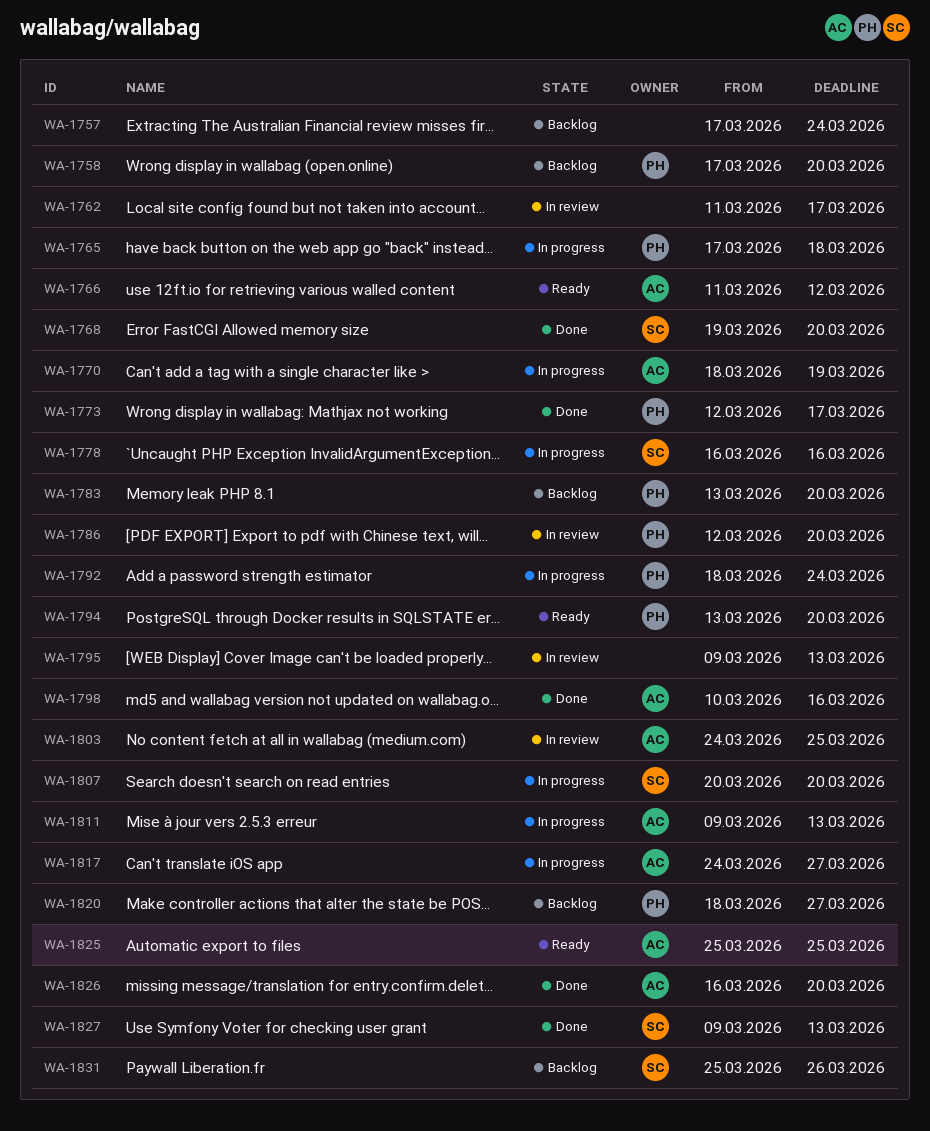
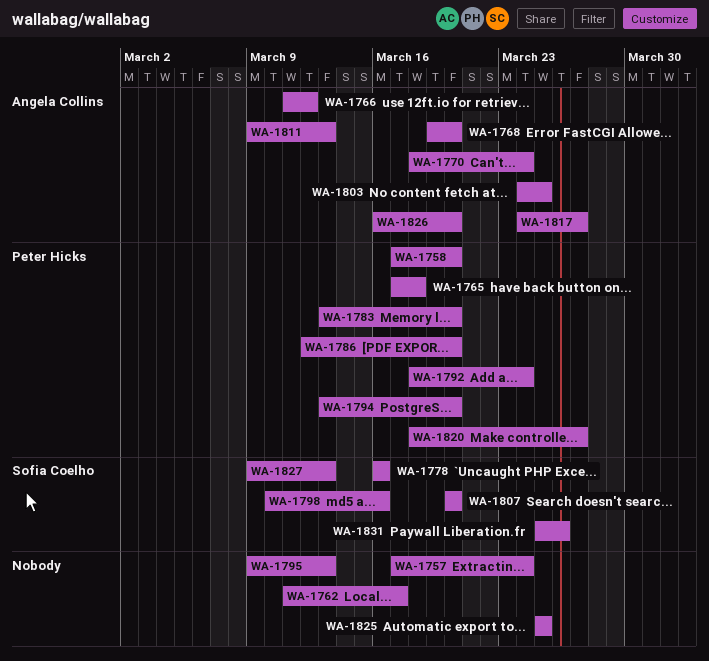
WA-1768, owner: Sofia Coelho -> Angela Collins
WA-1770, due: Mar 19 -> Mar 24
WA-1773: present -> none
WA-1798, owner: Angela Collins -> Sofia Coelho
WA-1825, owner: Angela Collins -> none

